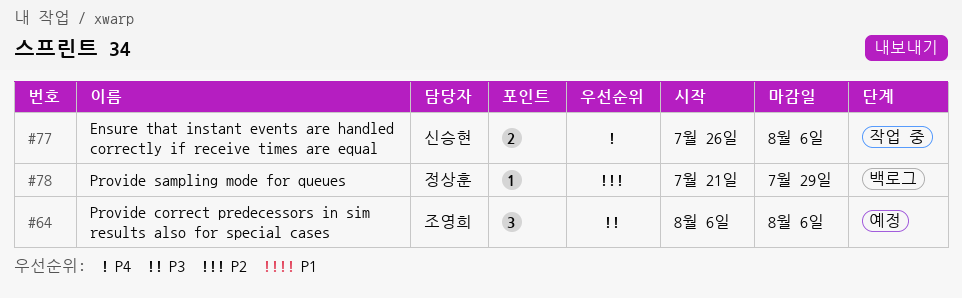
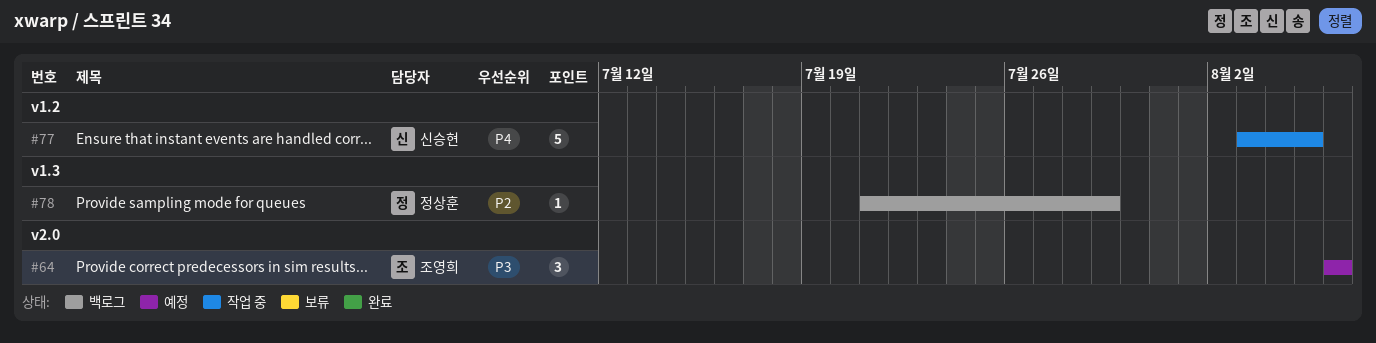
#77, estimate: 2 -> 5
#77, start: Jul 26 -> Aug 3
#77, due: Aug 6 -> Aug 5

